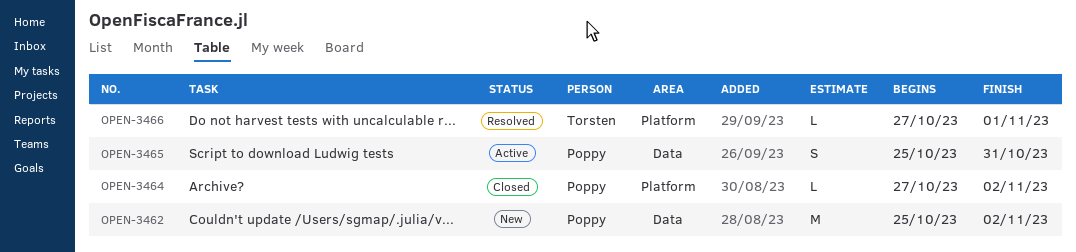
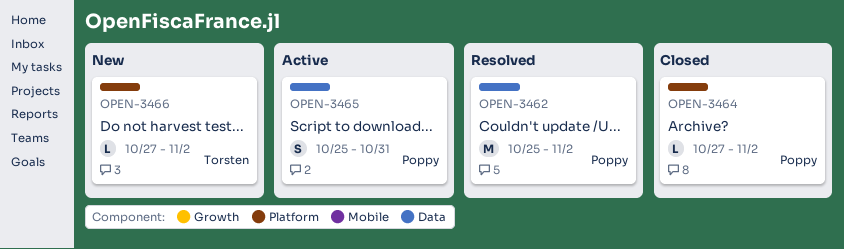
OPEN-3462, status: New -> Resolved
OPEN-3466, status: Resolved -> New
OPEN-3466, due: Nov 1 -> Nov 2

